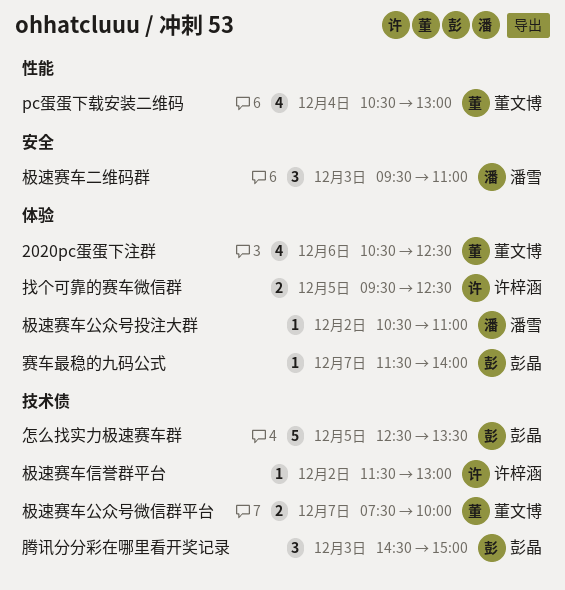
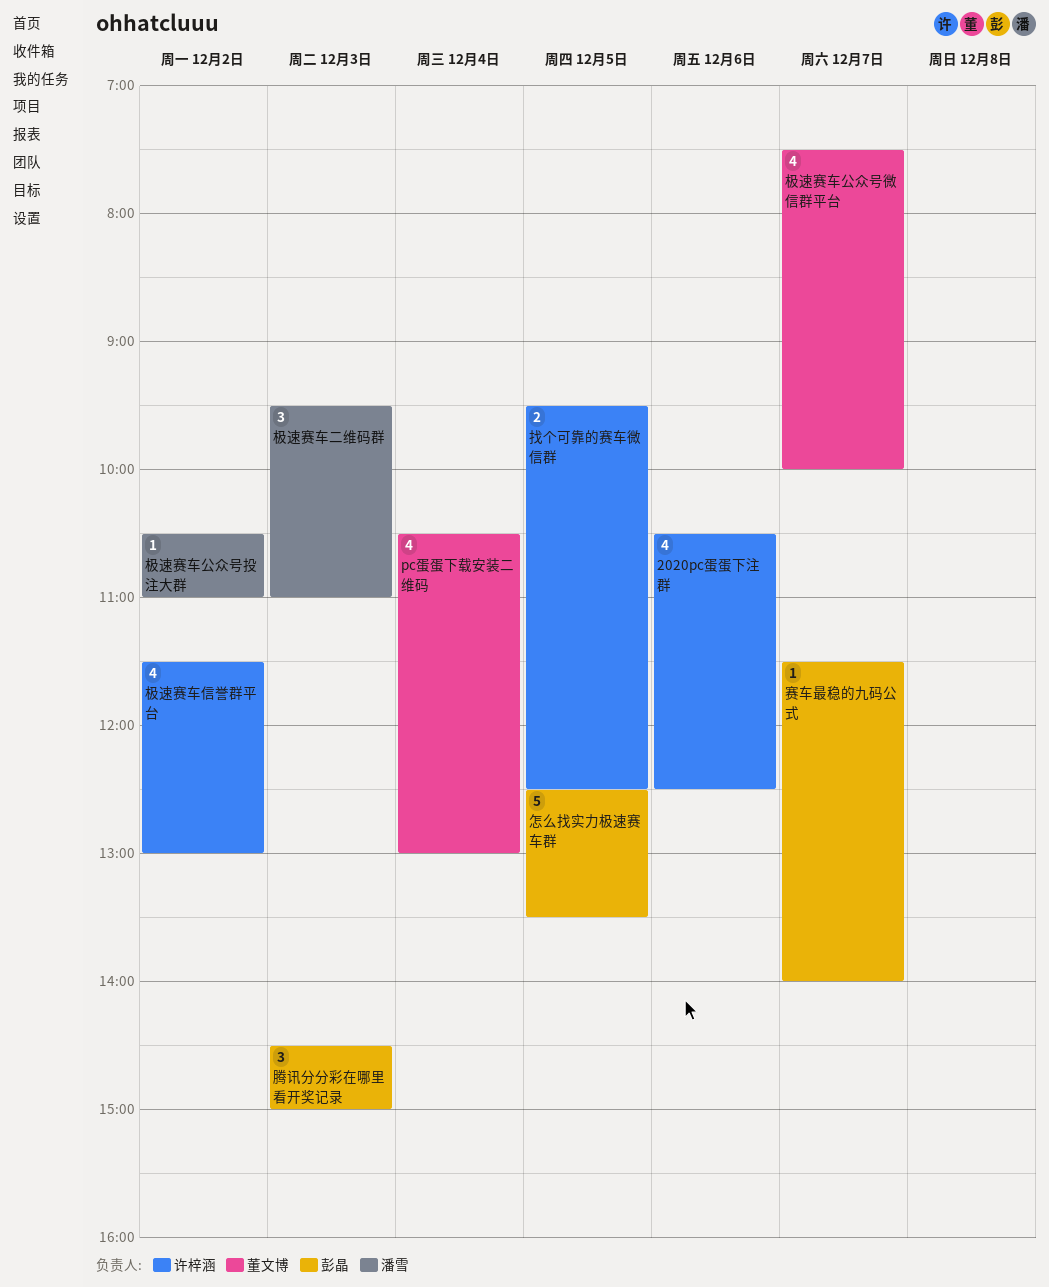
2020pc蛋蛋下注群, owner: 董文博 -> 许梓涵
极速赛车信誉群平台, estimate: 1 -> 4
极速赛车公众号微信群平台, estimate: 2 -> 4

